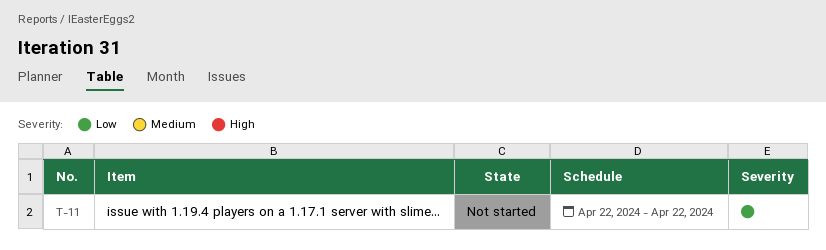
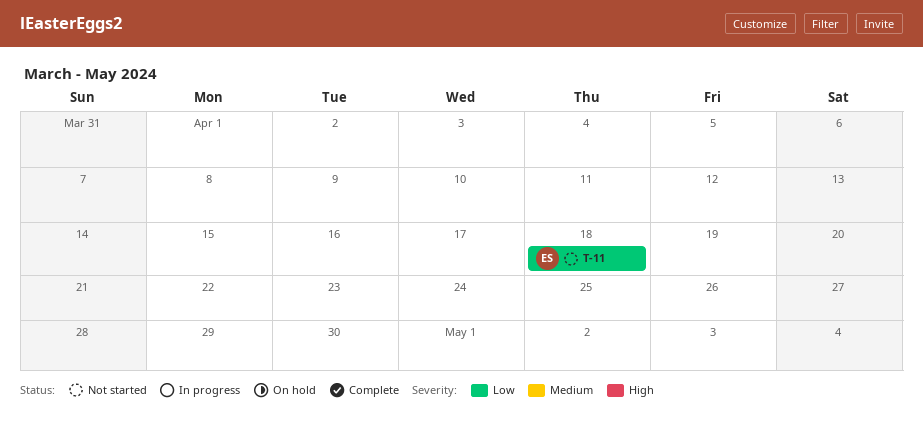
T-11, start: Apr 22 -> Apr 18
T-11, due: Apr 22 -> Apr 18

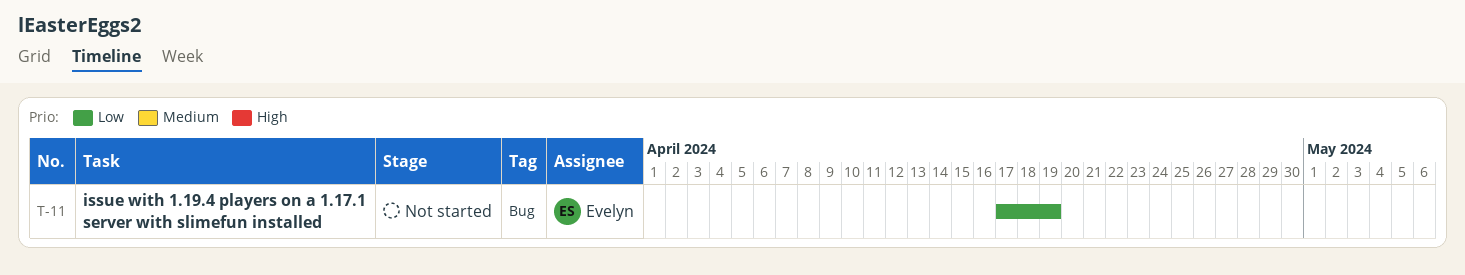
T-11, start: Apr 18 -> Apr 17
T-11, due: Apr 18 -> Apr 19

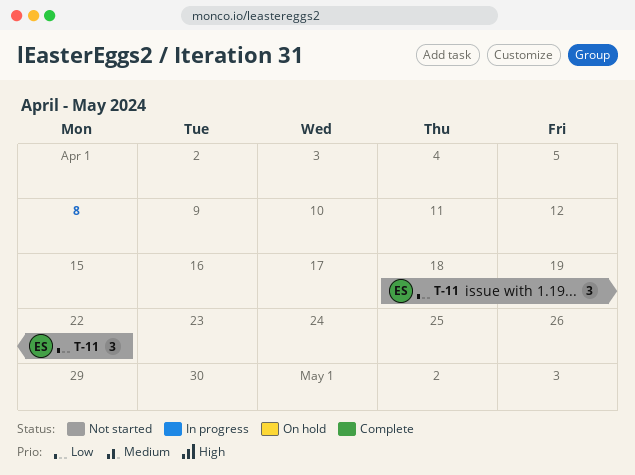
T-11, start: Apr 17 -> Apr 18
T-11, due: Apr 19 -> Apr 22

